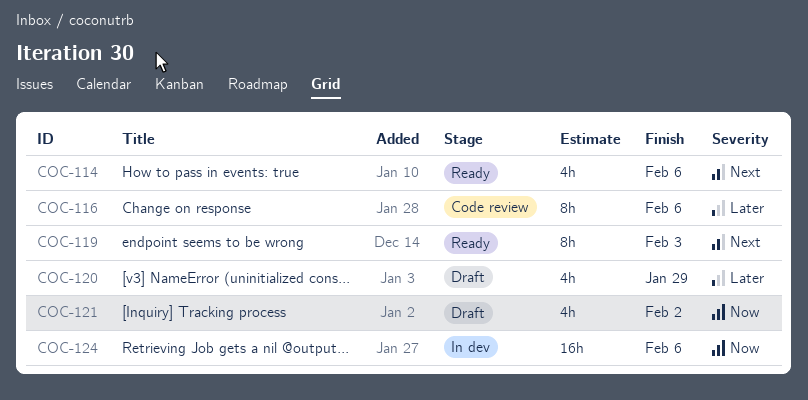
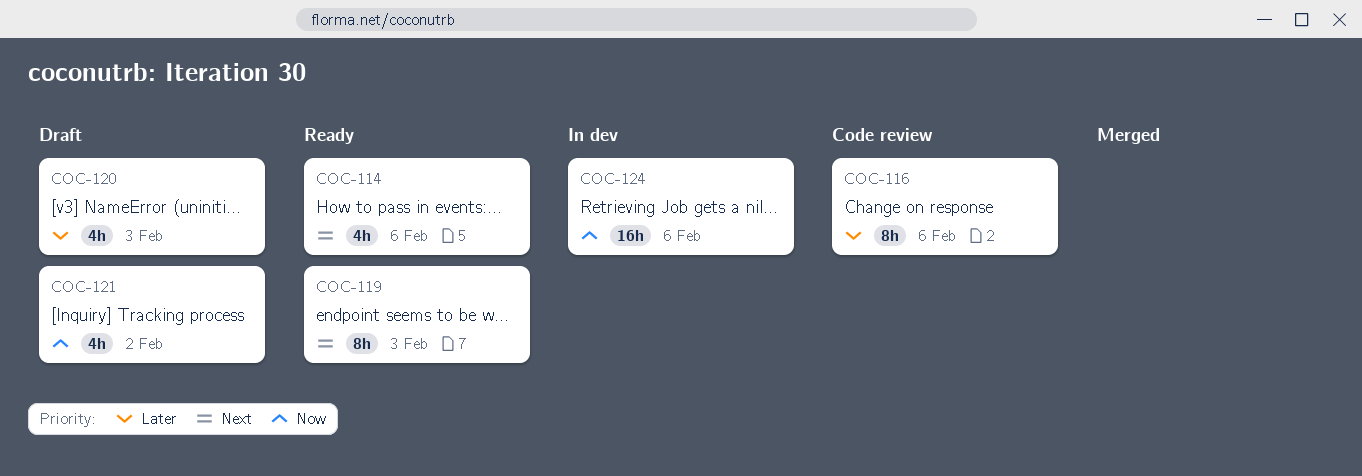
COC-120, due: Jan 29 -> Feb 3

